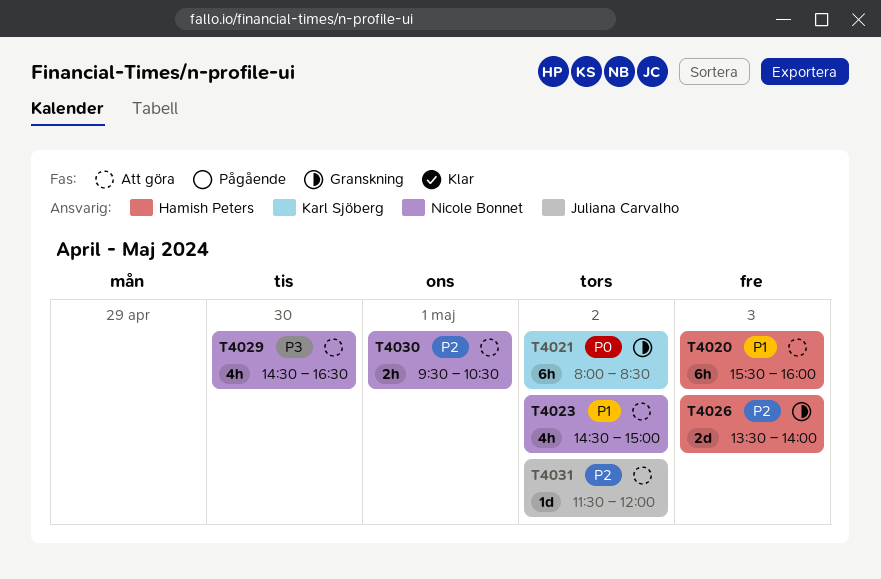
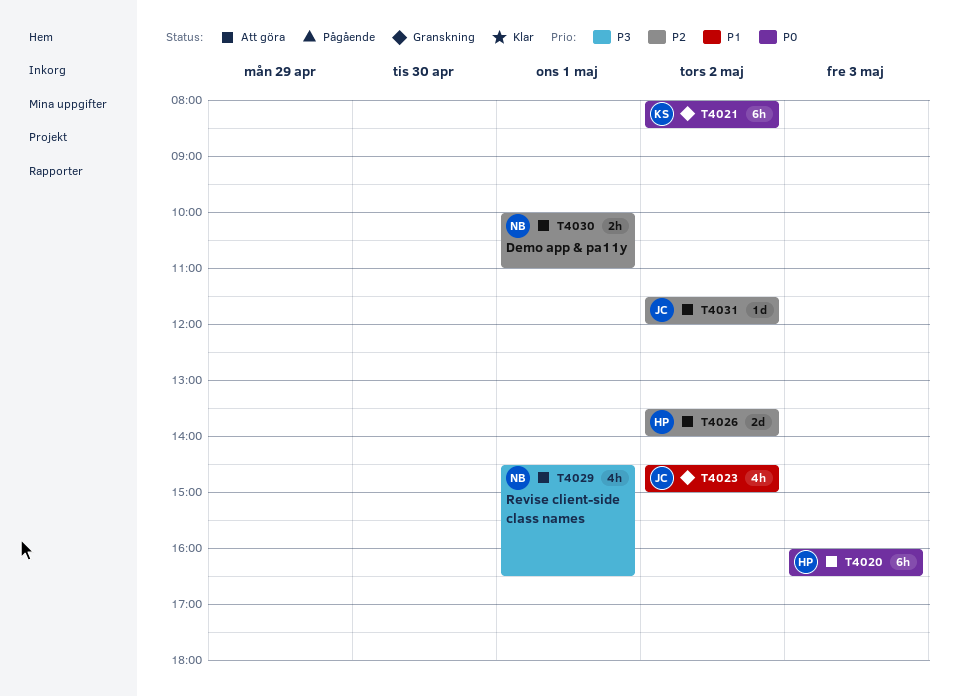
T4020, priority: P1 -> P0
T4020, begins: 15:30 -> 16:00
T4020, ends: 16:00 -> 16:30
T4023, status: Att göra -> Granskning
T4023, owner: Nicole Bonnet -> Juliana Carvalho
T4026, status: Granskning -> Att göra
T4026, day: May 3 -> May 2
T4029, day: Apr 30 -> May 1
T4030, begins: 09:30 -> 10:00
T4030, ends: 10:30 -> 11:00

